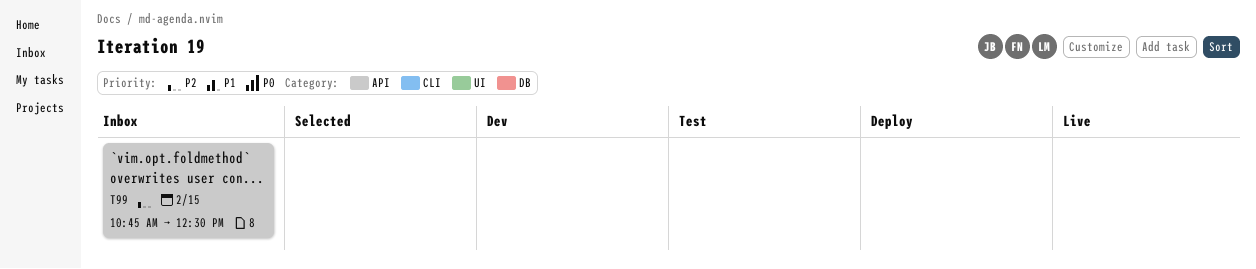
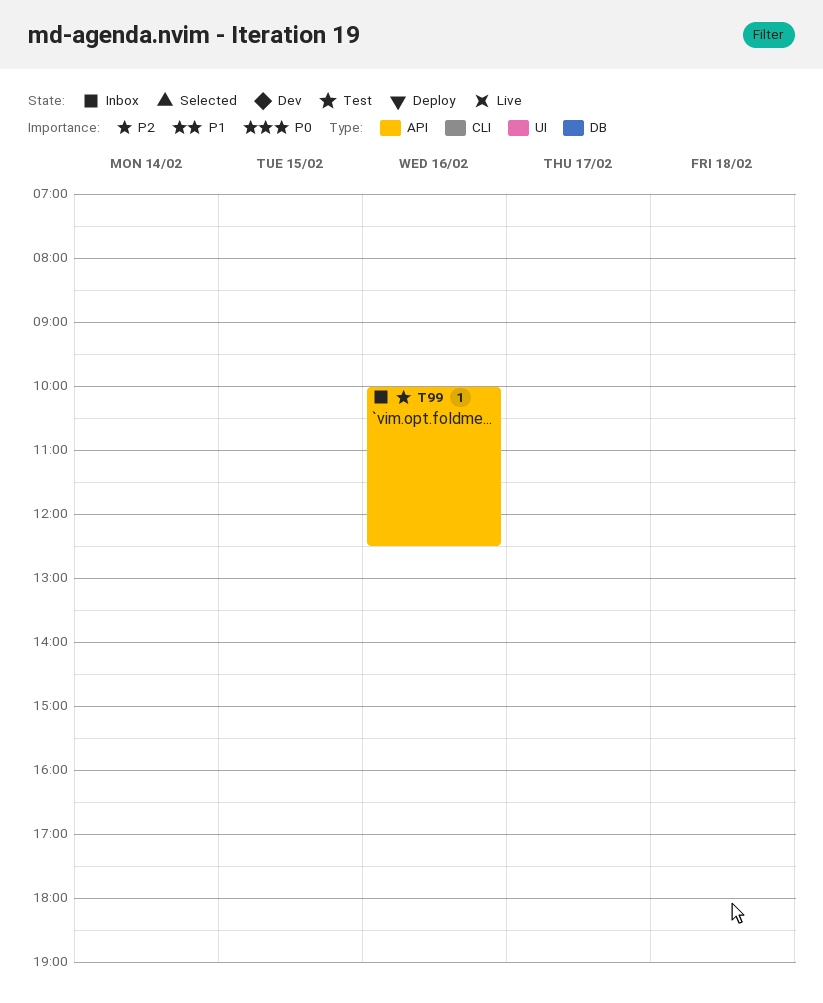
T99, day: Feb 15 -> Feb 16
T99, begins: 10:45 -> 10:00

